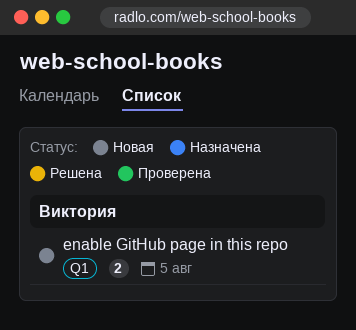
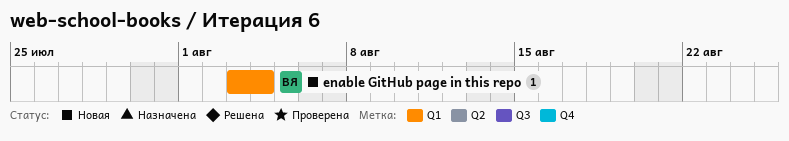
enable GitHub page in this repo, estimate: 2 -> 1
enable GitHub page in this repo, due: Aug 5 -> Aug 4

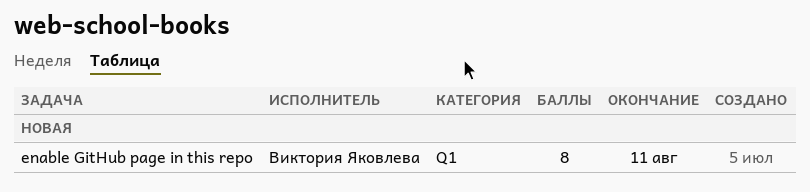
enable GitHub page in this repo, estimate: 1 -> 8
enable GitHub page in this repo, due: Aug 4 -> Aug 11

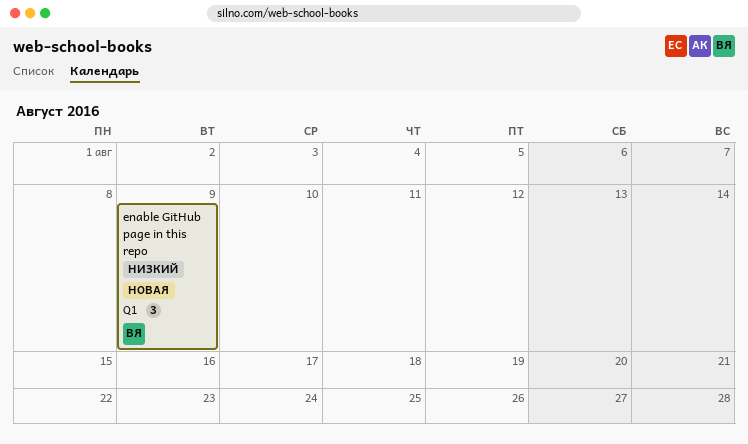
enable GitHub page in this repo, estimate: 8 -> 3
enable GitHub page in this repo, due: Aug 11 -> Aug 9

